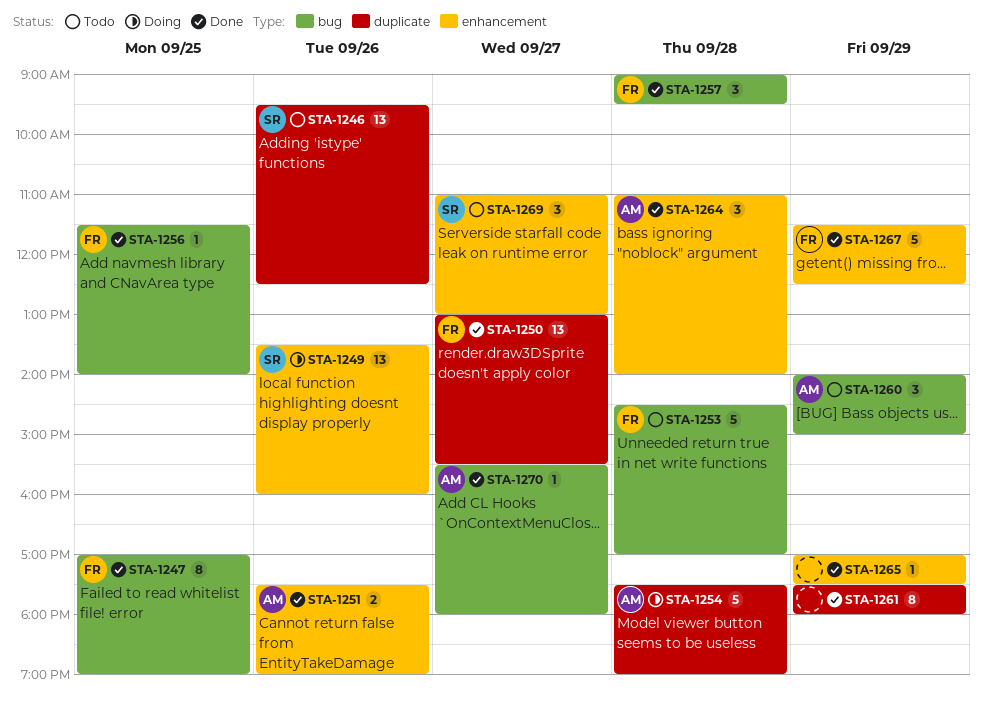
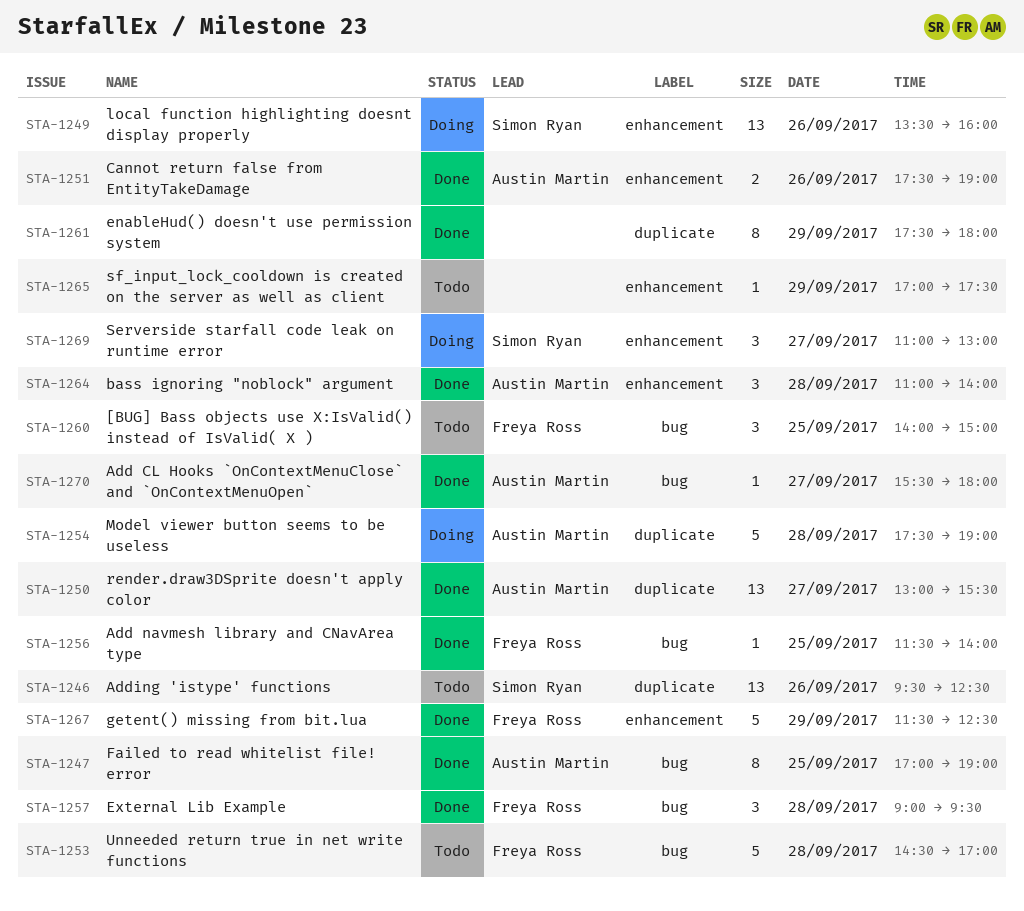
STA-1247, owner: Freya Ross -> Austin Martin
STA-1250, owner: Freya Ross -> Austin Martin
STA-1260, owner: Austin Martin -> Freya Ross
STA-1260, day: Sep 29 -> Sep 25
STA-1265, status: Done -> Todo
STA-1269, status: Todo -> Doing

